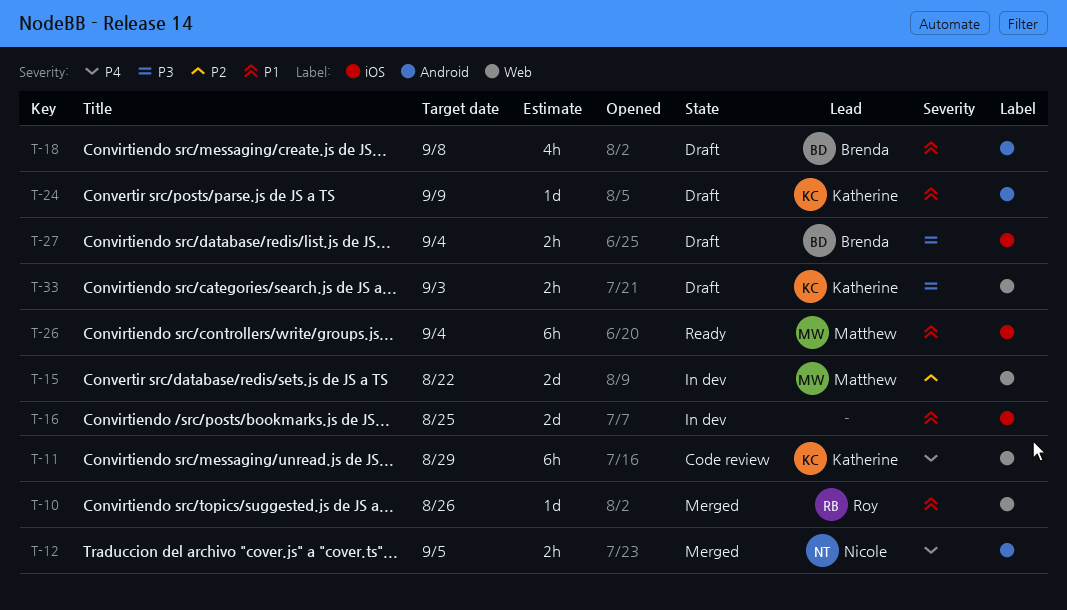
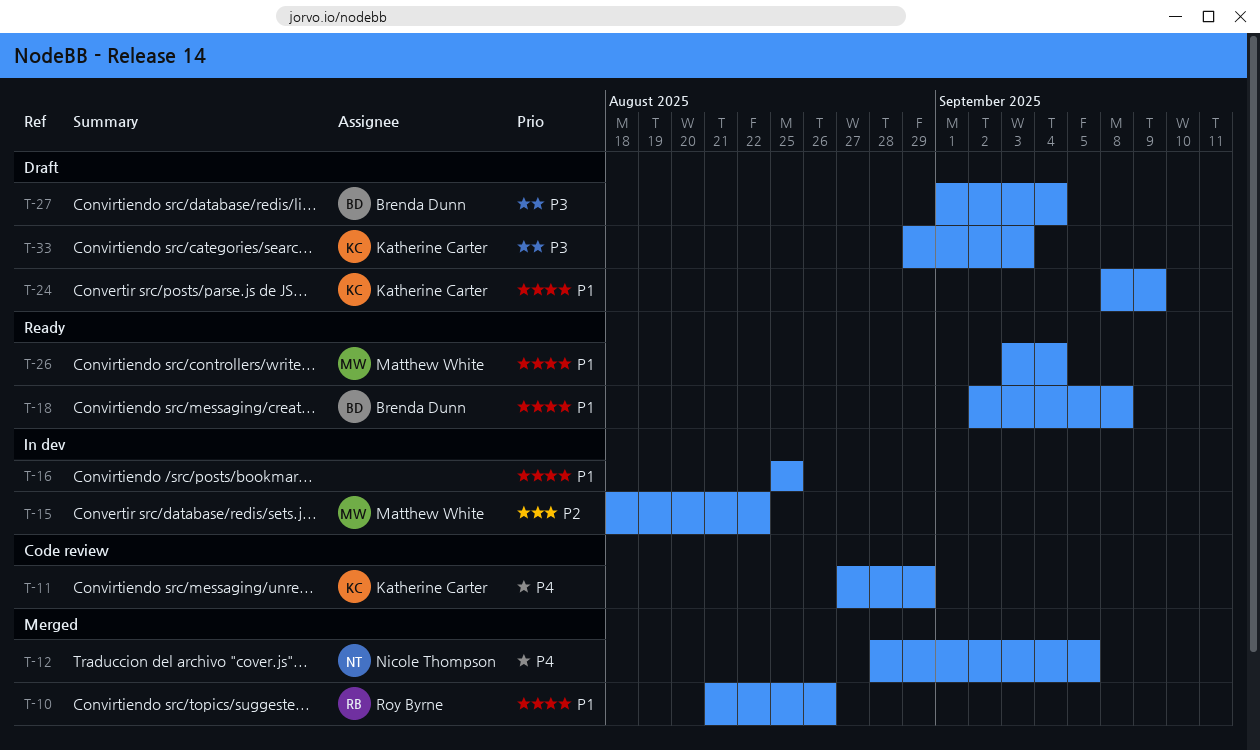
T-18, status: Draft -> Ready

